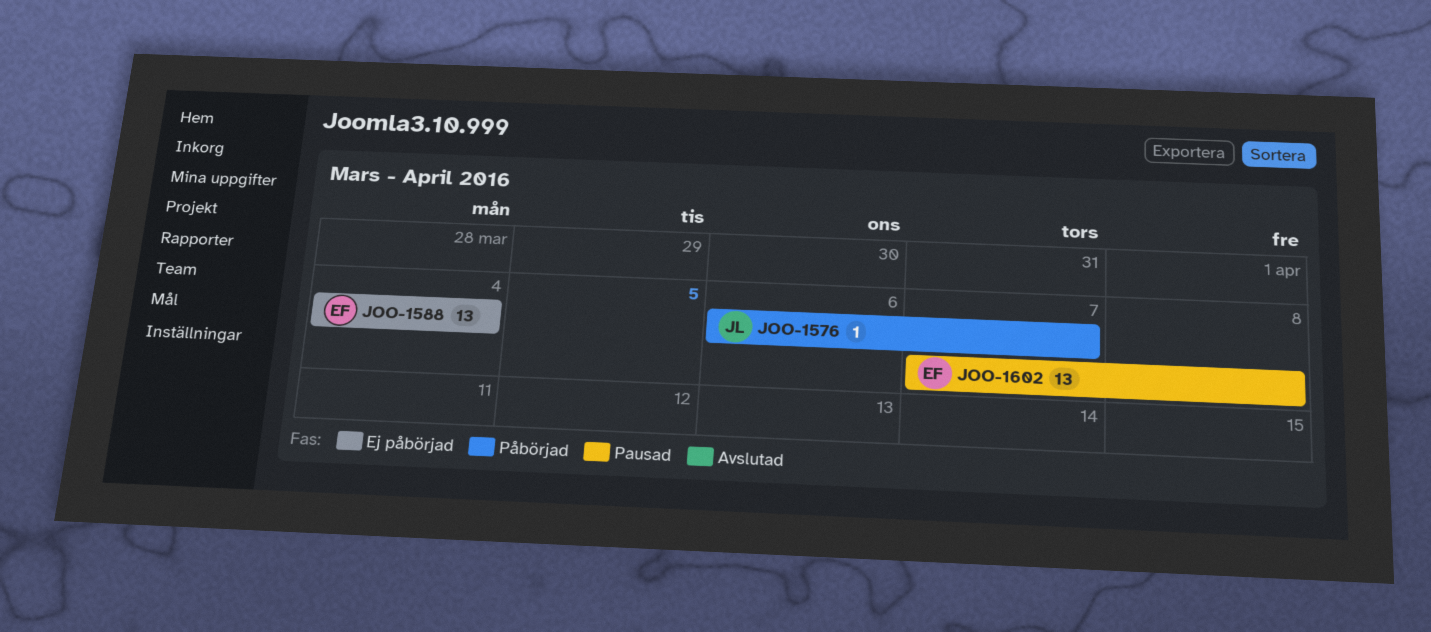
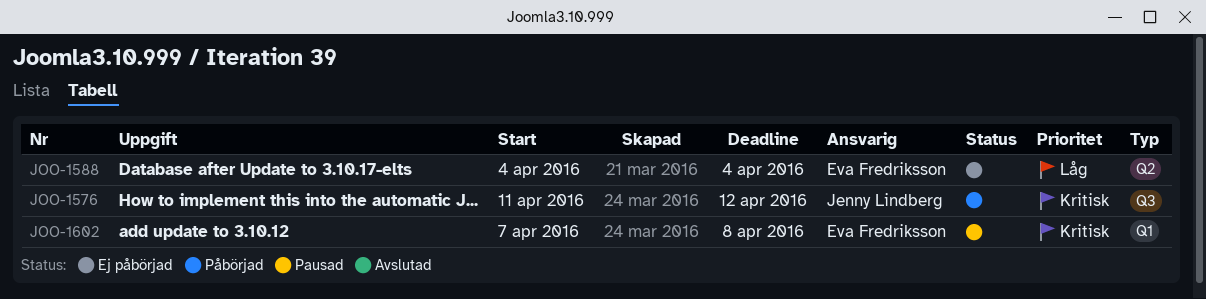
JOO-1576, start: Apr 6 -> Apr 11
JOO-1576, due: Apr 7 -> Apr 12

